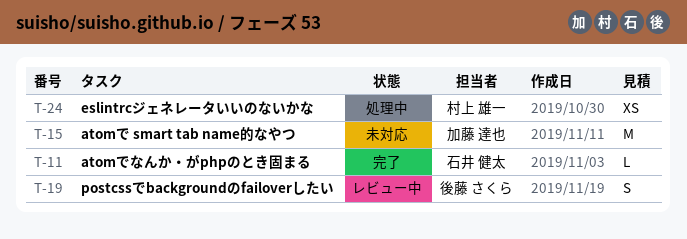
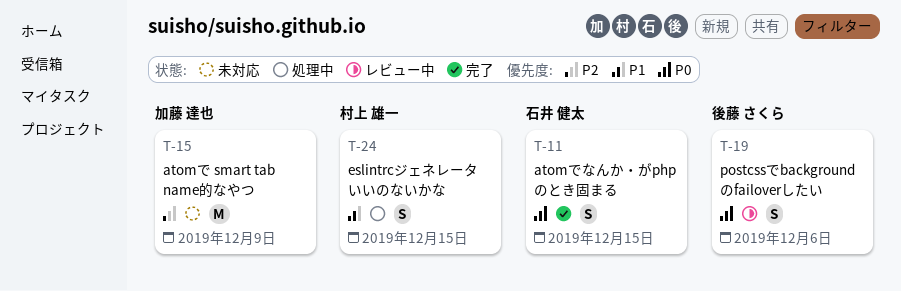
T-11, estimate: L -> S
T-24, estimate: XS -> S

